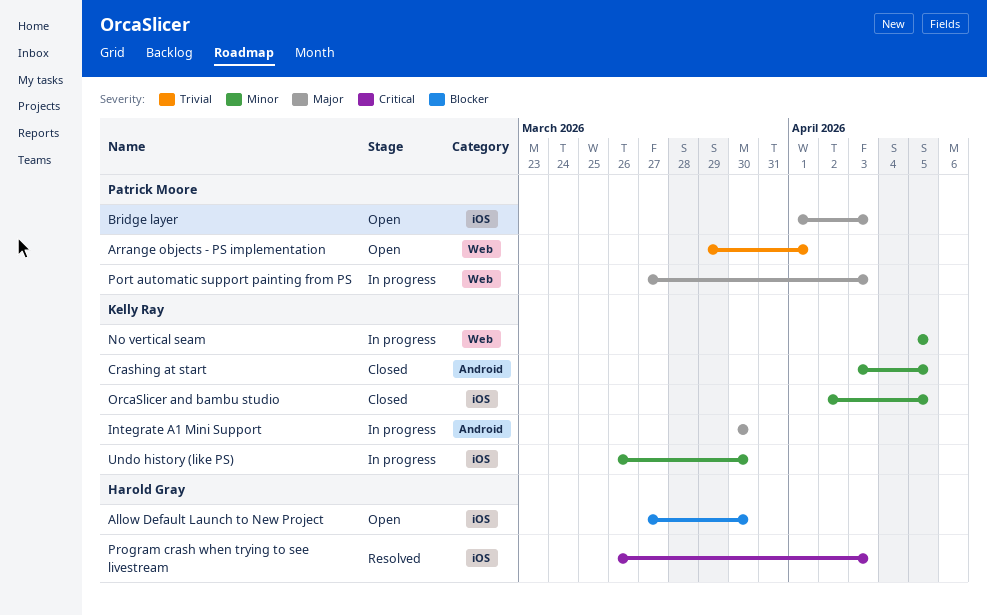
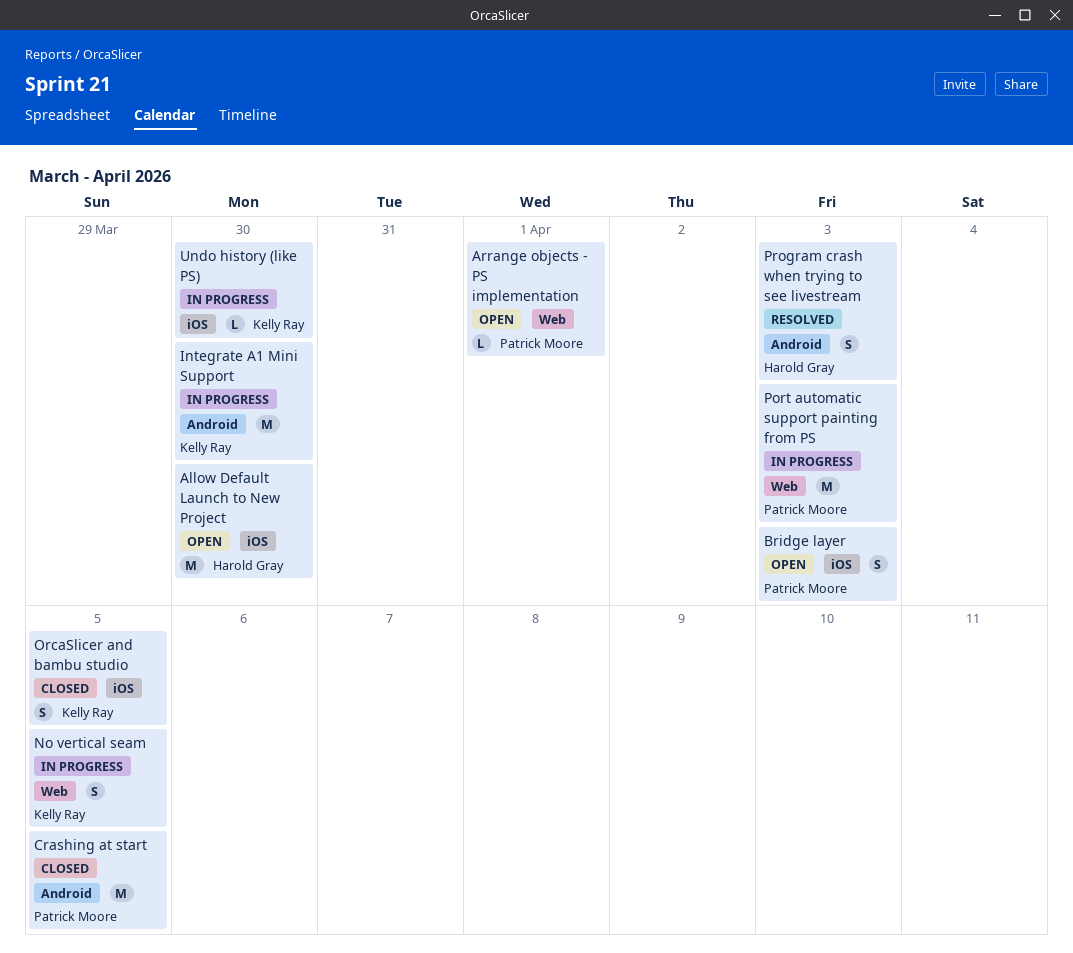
Crashing at start, owner: Kelly Ray -> Patrick Moore
Program crash when trying to see livestream, label: iOS -> Android

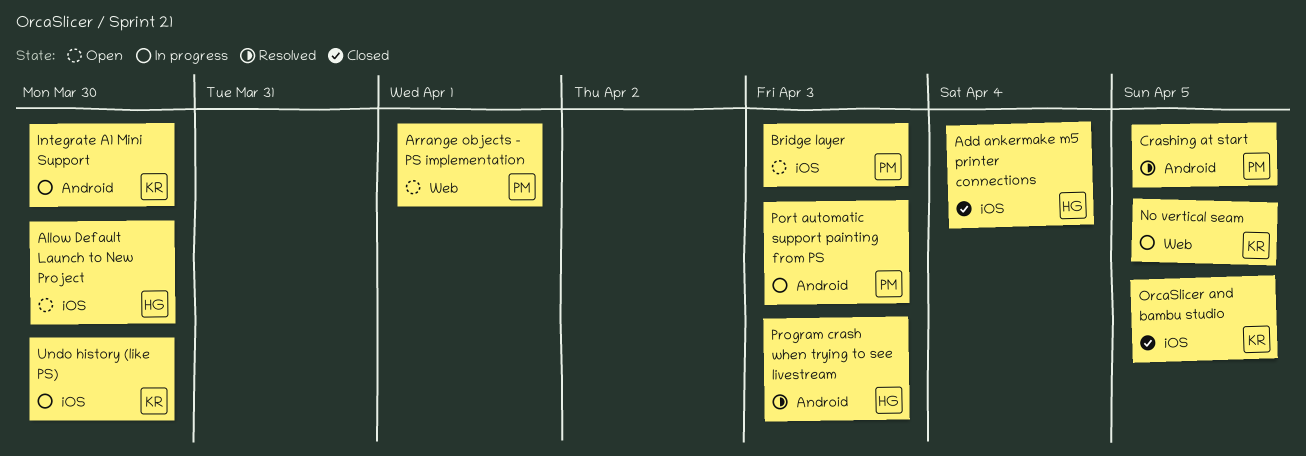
Add ankermake m5 printer connections: none -> present
Crashing at start, status: Closed -> Resolved
Port automatic support painting from PS, label: Web -> Android

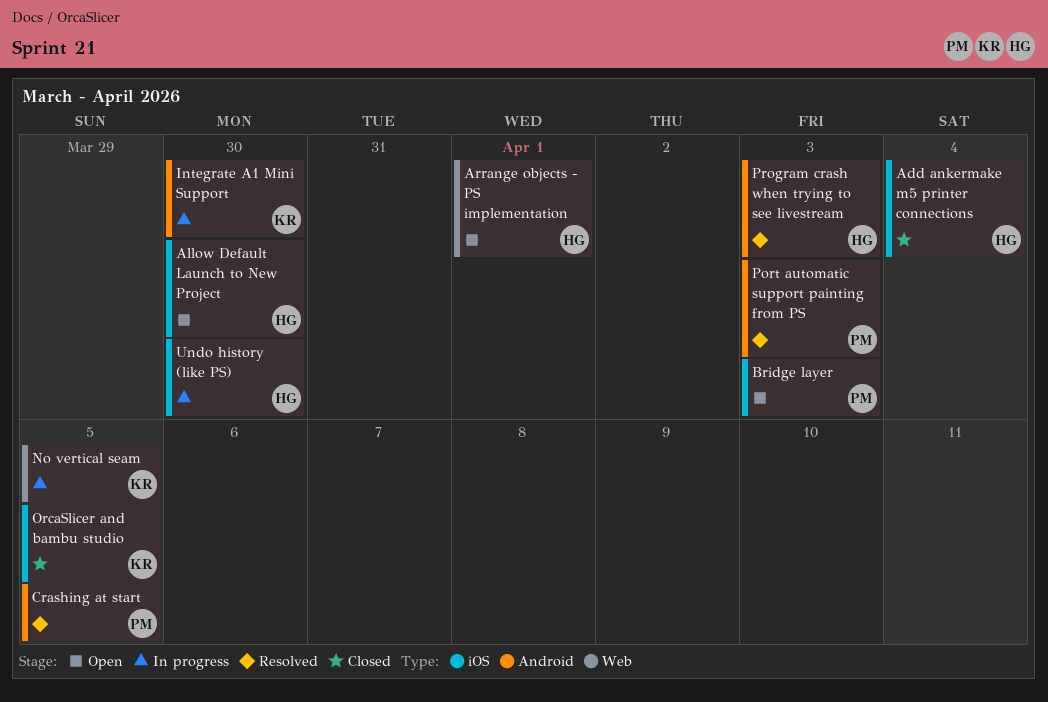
Arrange objects - PS implementation, owner: PM -> HG
Port automatic support painting from PS, status: In progress -> Resolved
Undo history (like PS), owner: KR -> HG

